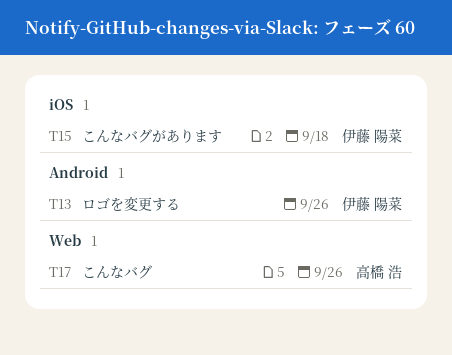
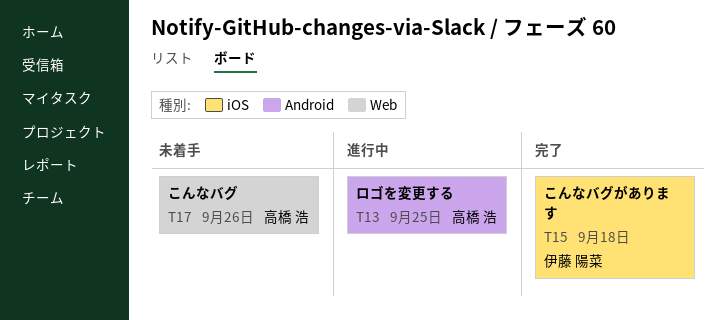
T13, owner: 伊藤 陽菜 -> 高橋 浩
T13, due: Sep 26 -> Sep 25

